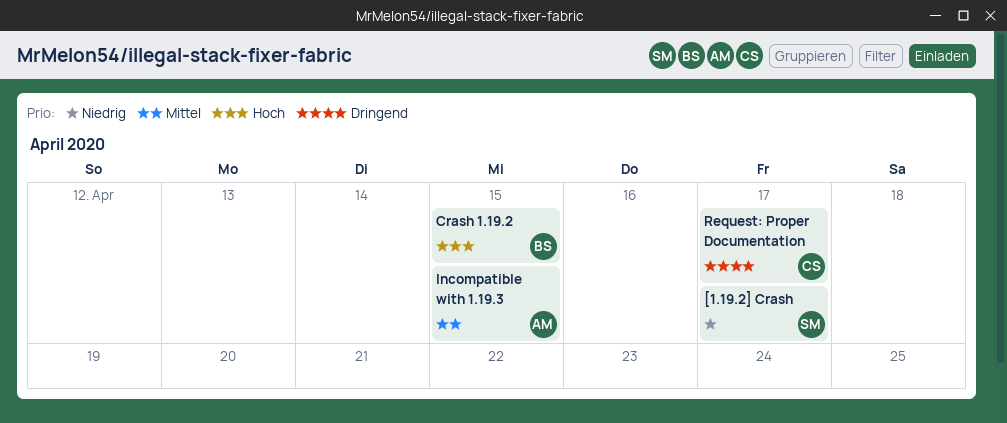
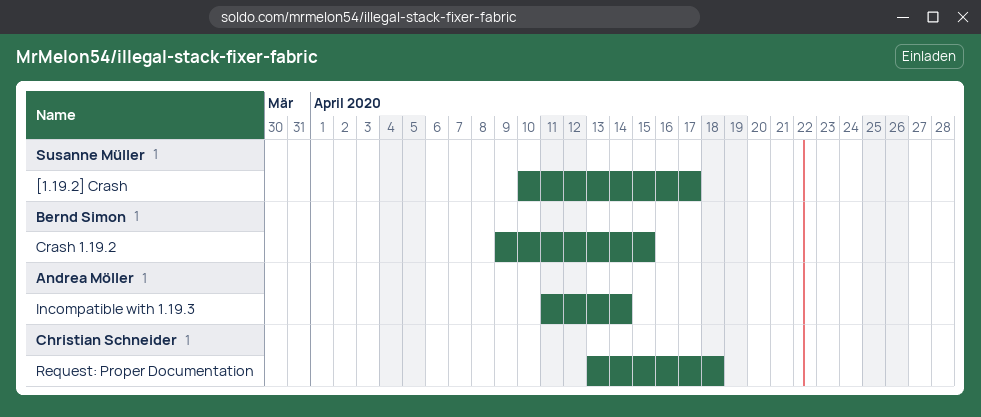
Incompatible with 1.19.3, due: Apr 15 -> Apr 14
Request: Proper Documentation, due: Apr 17 -> Apr 18

